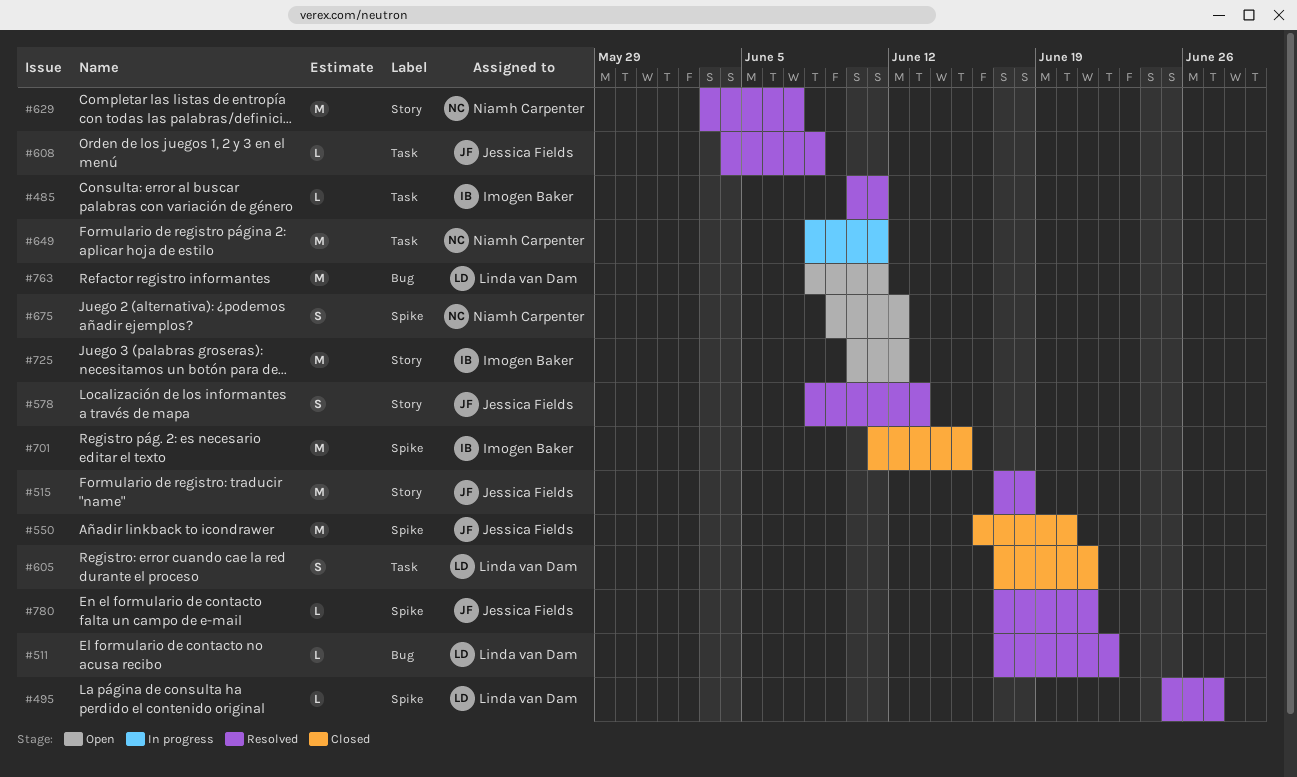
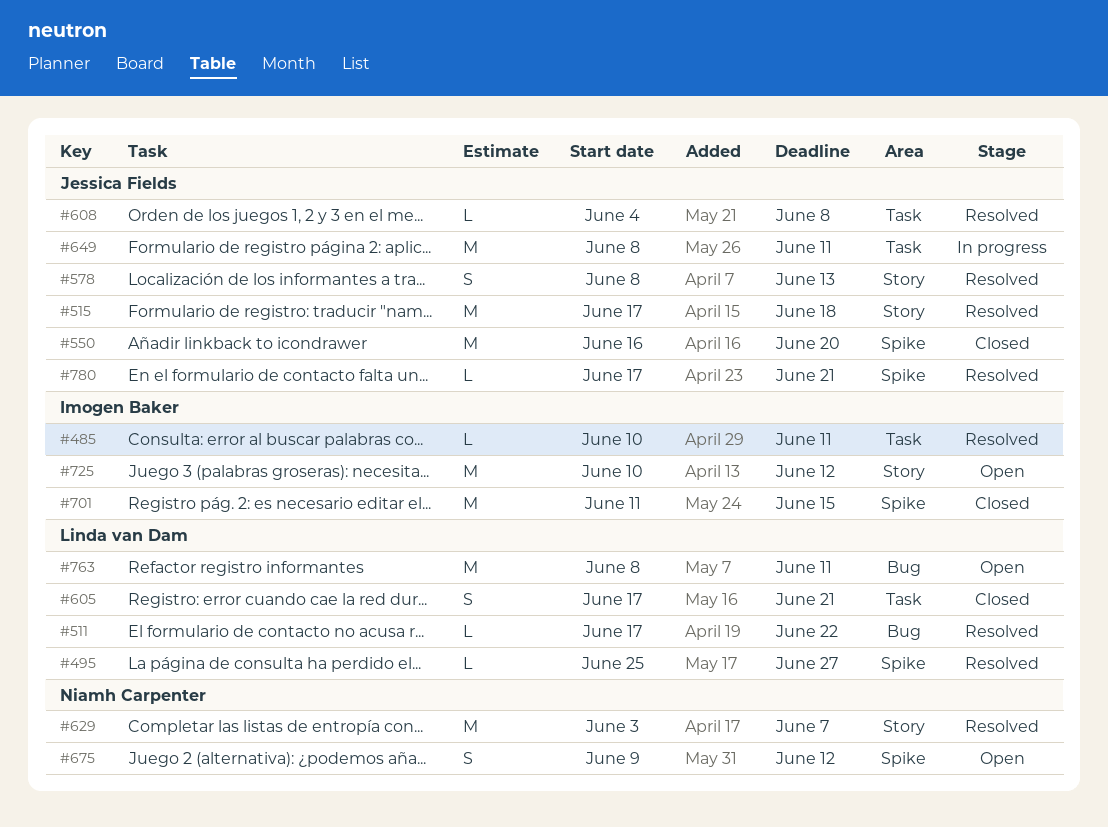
#649, owner: Niamh Carpenter -> Jessica Fields

